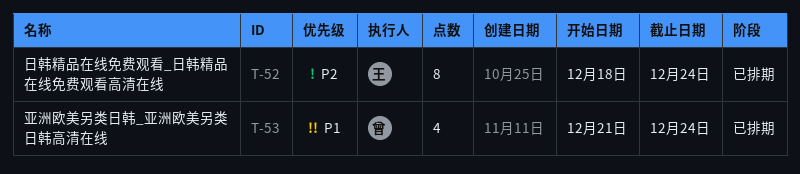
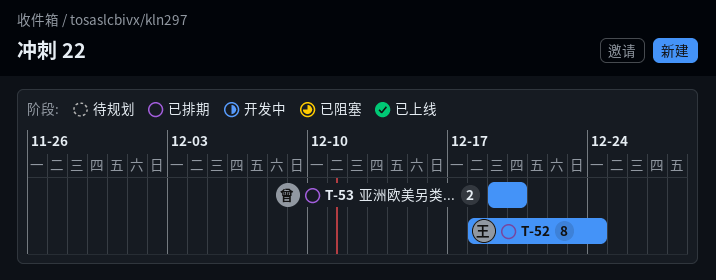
T-53, estimate: 4 -> 2
T-53, start: Dec 21 -> Dec 19
T-53, due: Dec 24 -> Dec 20

